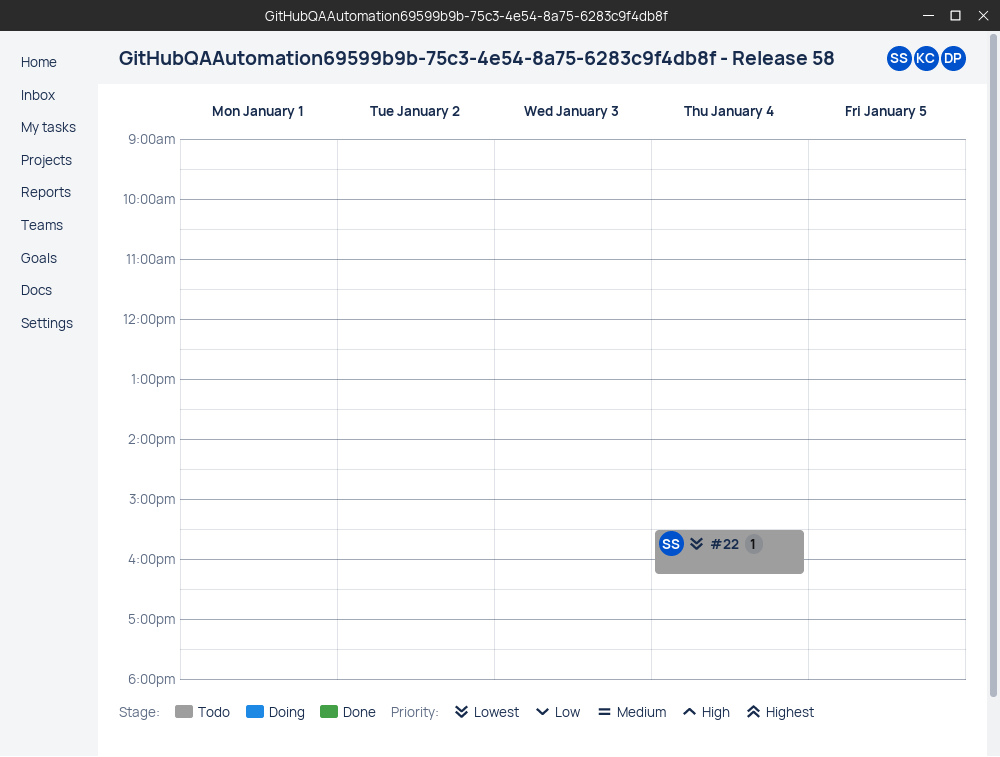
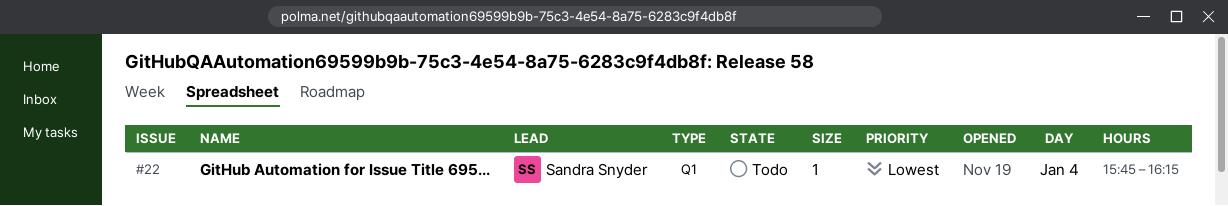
#22, begins: 15:30 -> 15:45

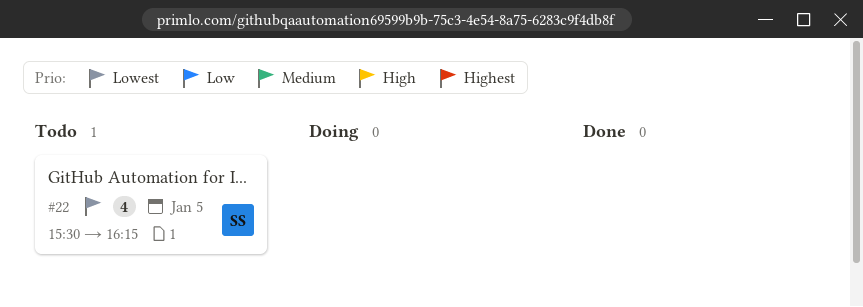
#22, estimate: 1 -> 4
#22, day: Jan 4 -> Jan 5
#22, begins: 15:45 -> 15:30

